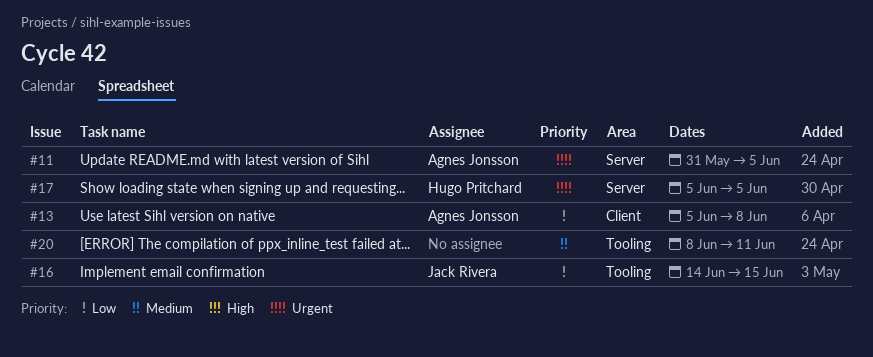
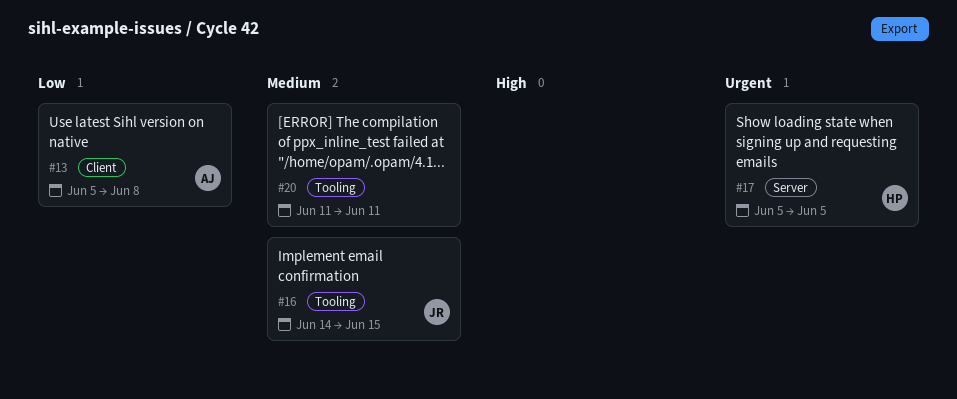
#11: present -> none
#16, priority: Low -> Medium
#20, start: Jun 8 -> Jun 11

